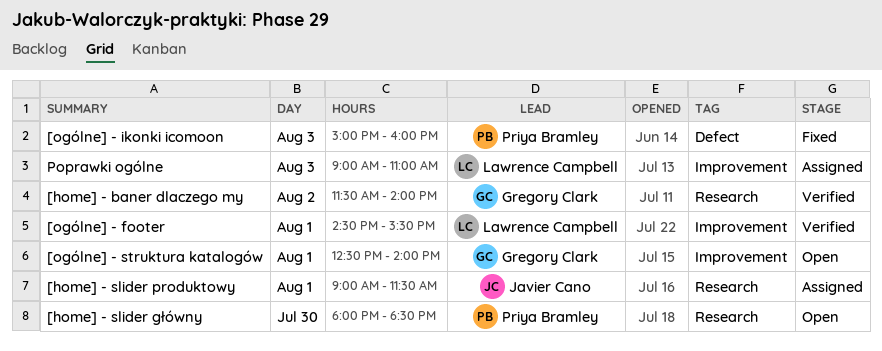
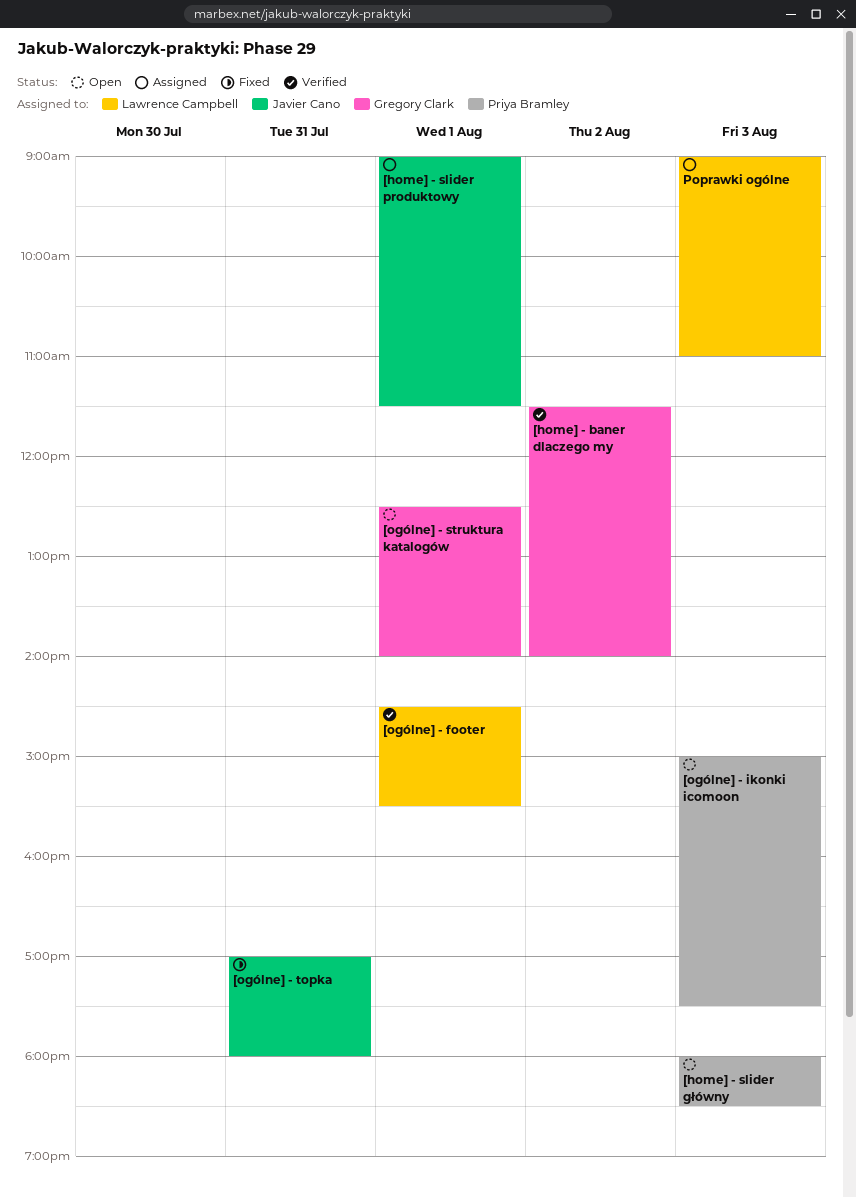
[home] - slider główny, day: Jul 30 -> Aug 3
[ogólne] - ikonki icomoon, status: Fixed -> Open
[ogólne] - ikonki icomoon, ends: 16:00 -> 17:30
[ogólne] - topka: none -> present

